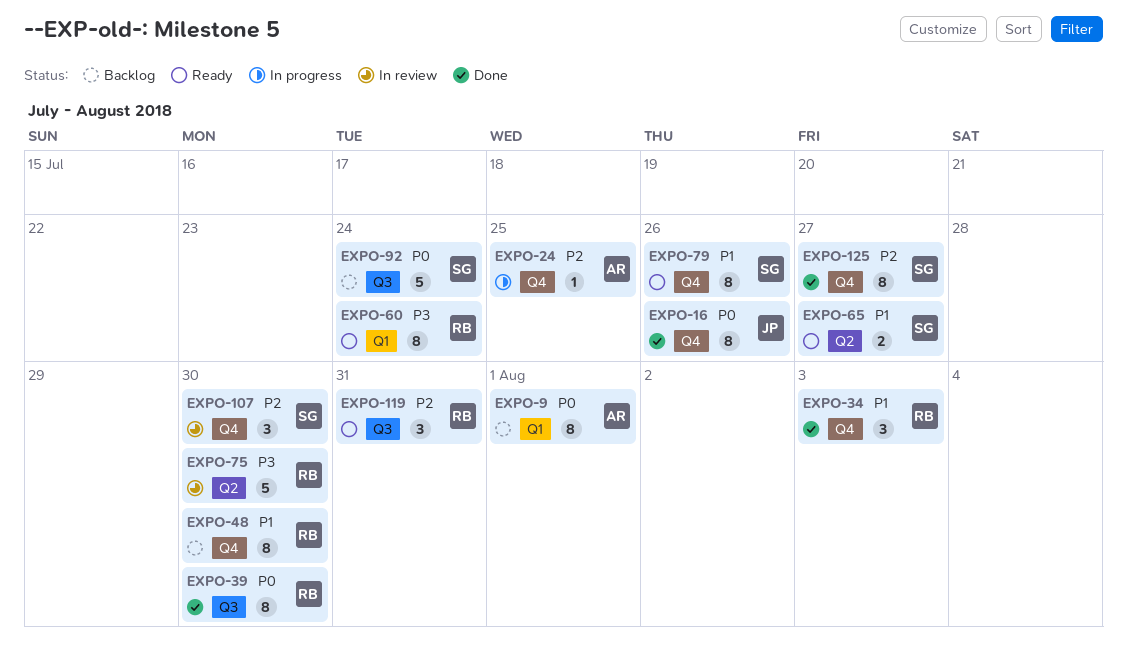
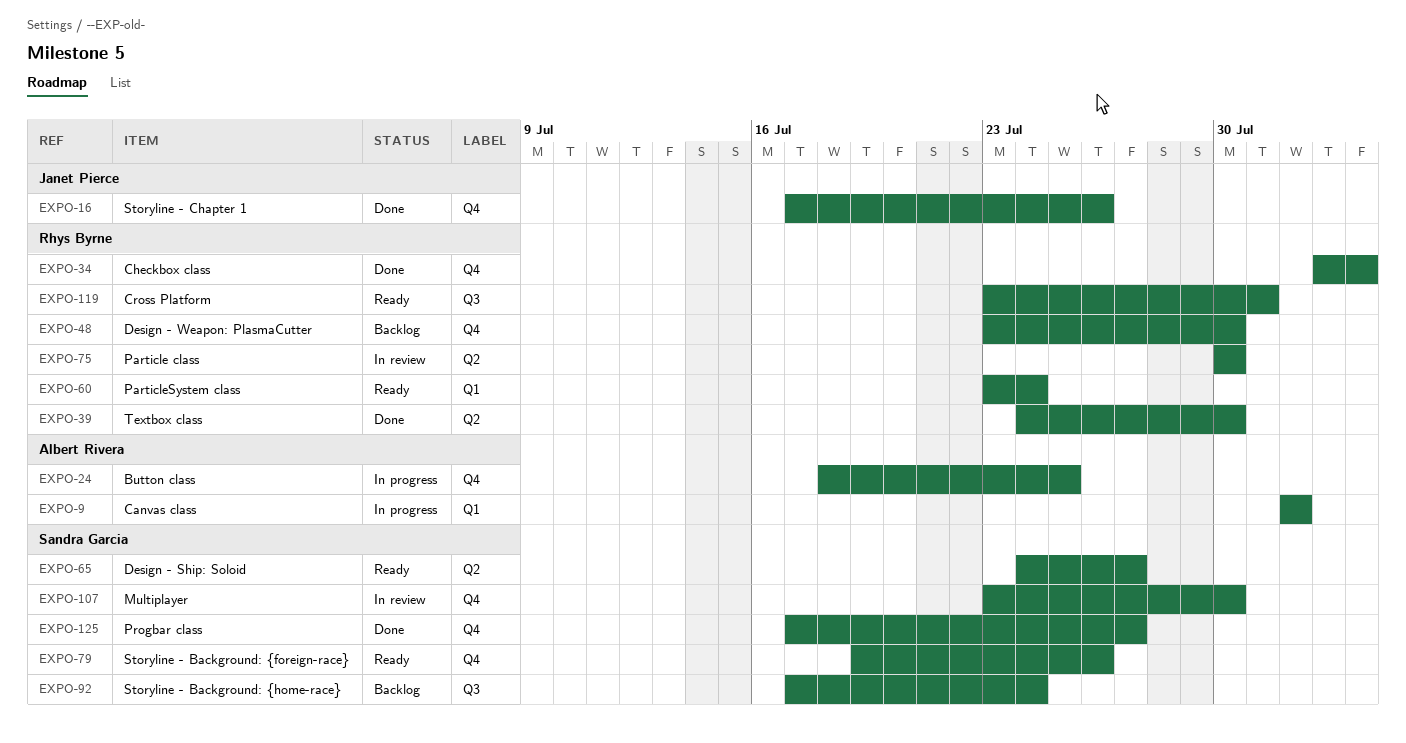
EXPO-9, status: Backlog -> In progress
EXPO-39, label: Q3 -> Q2

